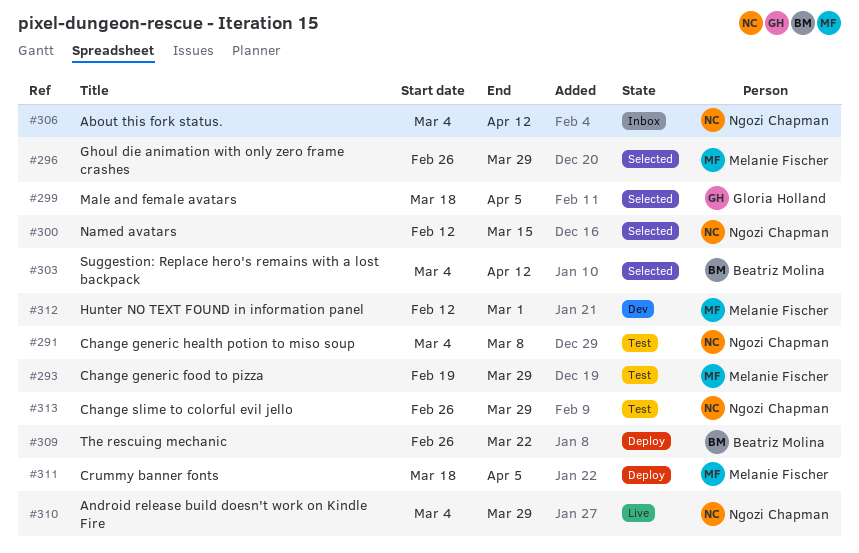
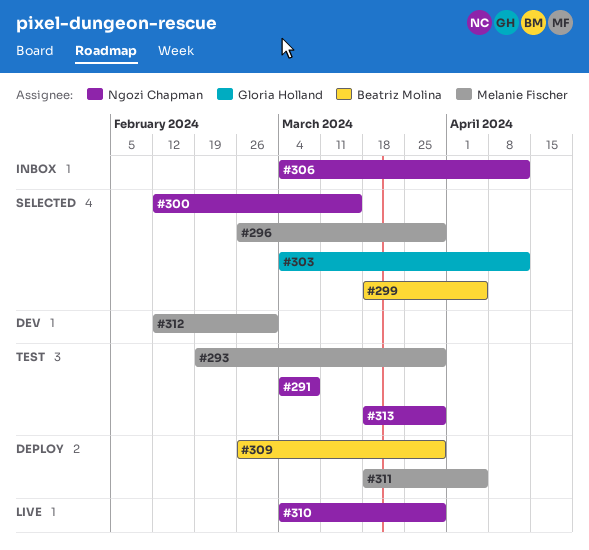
#299, owner: Gloria Holland -> Beatriz Molina
#303, owner: Beatriz Molina -> Gloria Holland
#309, due: Mar 22 -> Mar 29
#313, start: Feb 26 -> Mar 18

